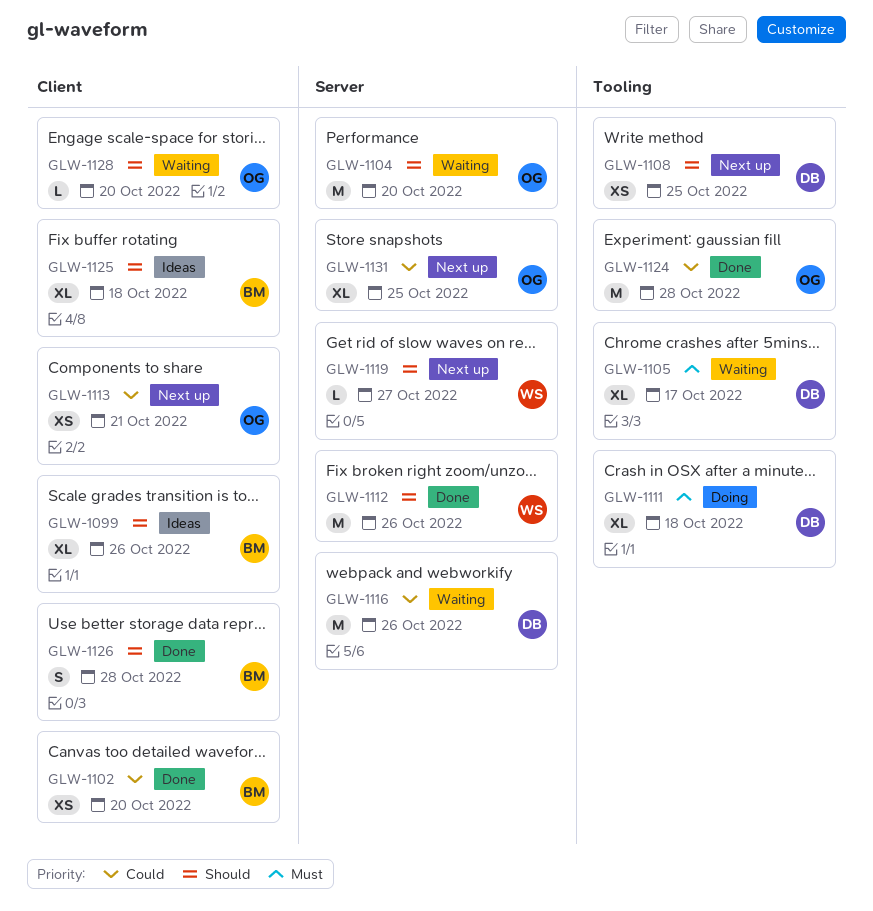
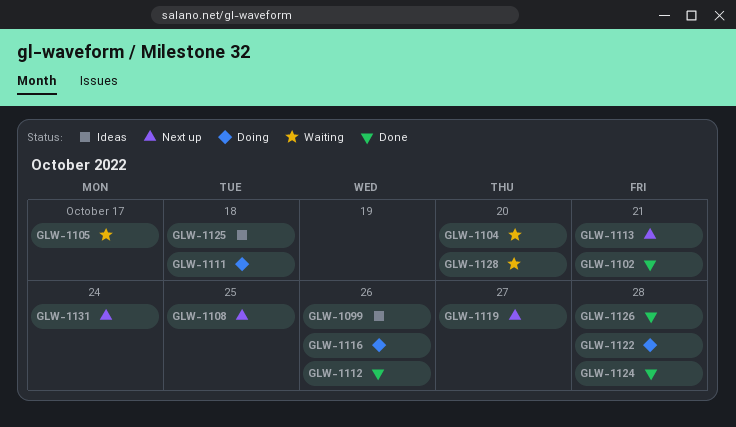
GLW-1102, due: Oct 20 -> Oct 21
GLW-1116, status: Waiting -> Doing
GLW-1122: none -> present
GLW-1131, due: Oct 25 -> Oct 24

